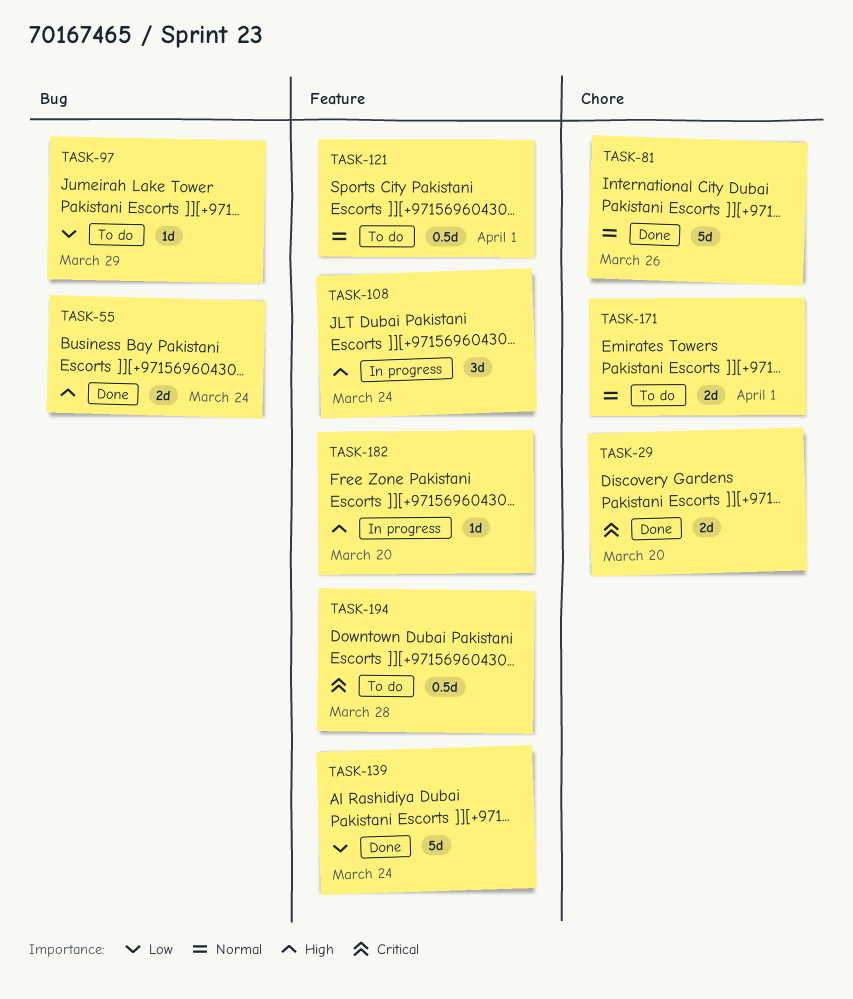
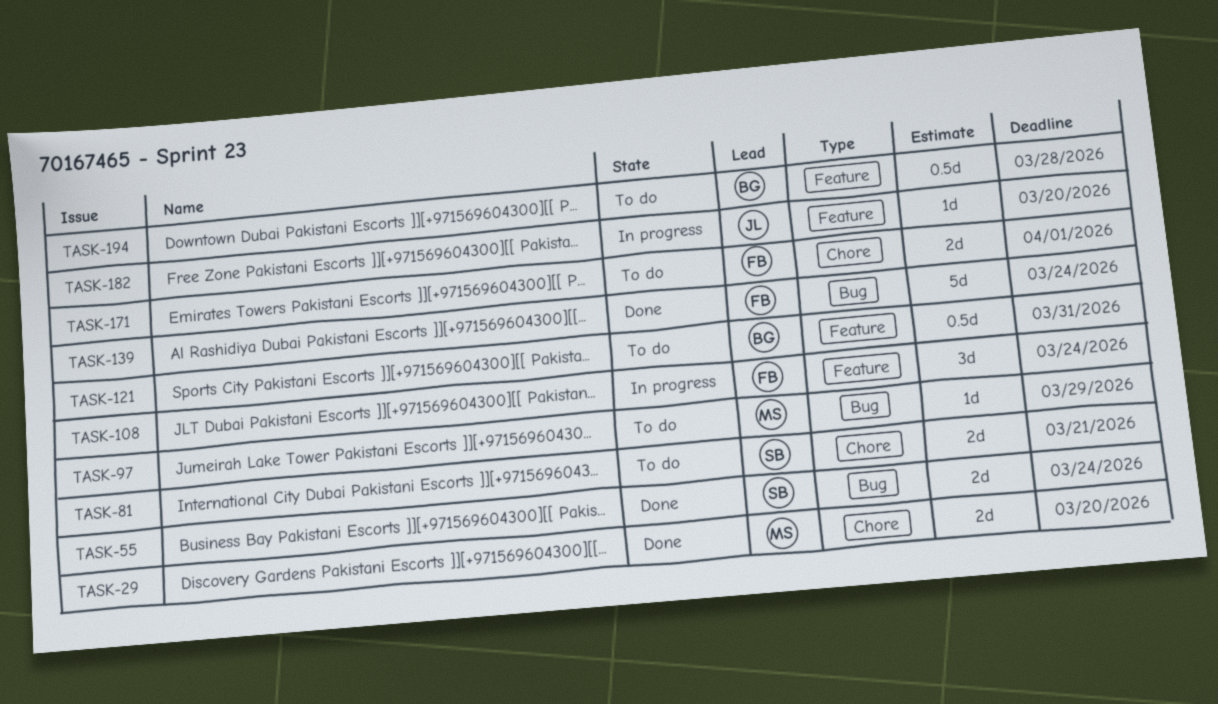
TASK-81, status: Done -> To do
TASK-81, estimate: 5d -> 2d
TASK-81, due: Mar 26 -> Mar 21
TASK-121, due: Apr 1 -> Mar 31
TASK-139, label: Feature -> Bug

